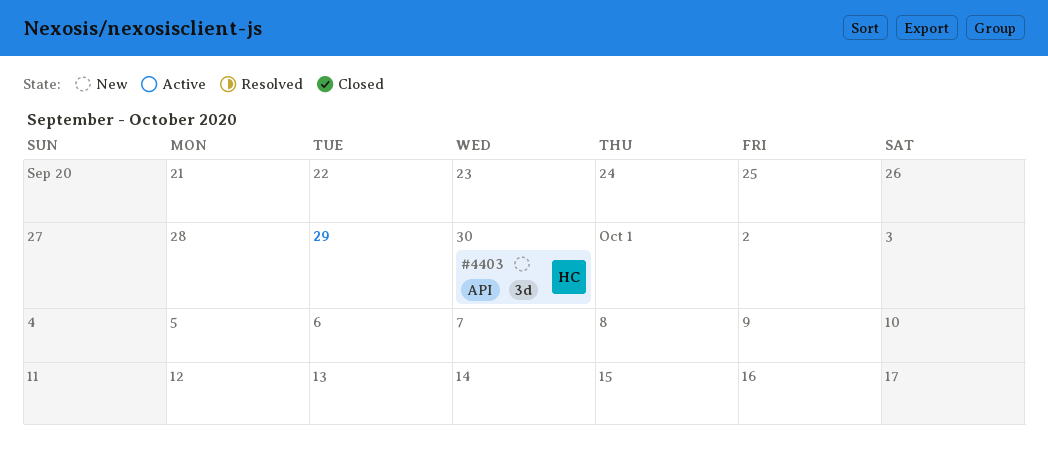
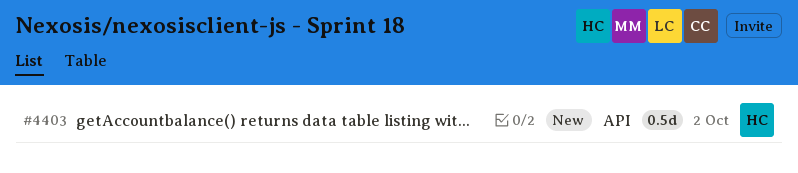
#4403, estimate: 3d -> 0.5d
#4403, due: Sep 30 -> Oct 2

